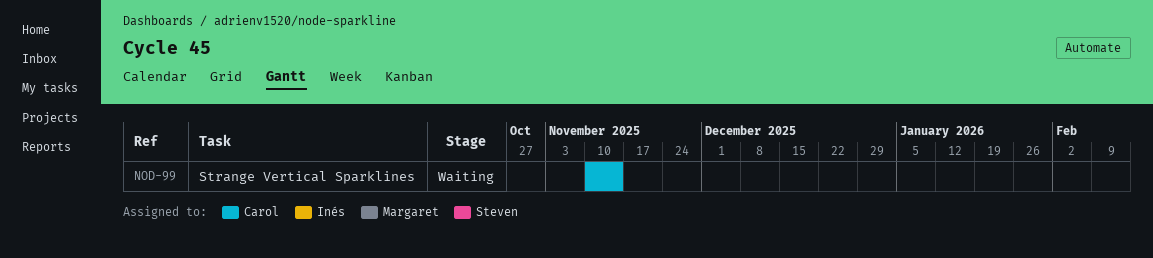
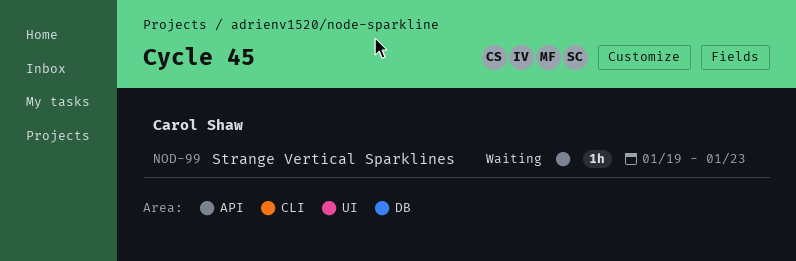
NOD-99, start: Nov 10 -> Jan 19
NOD-99, due: Nov 14 -> Jan 23

